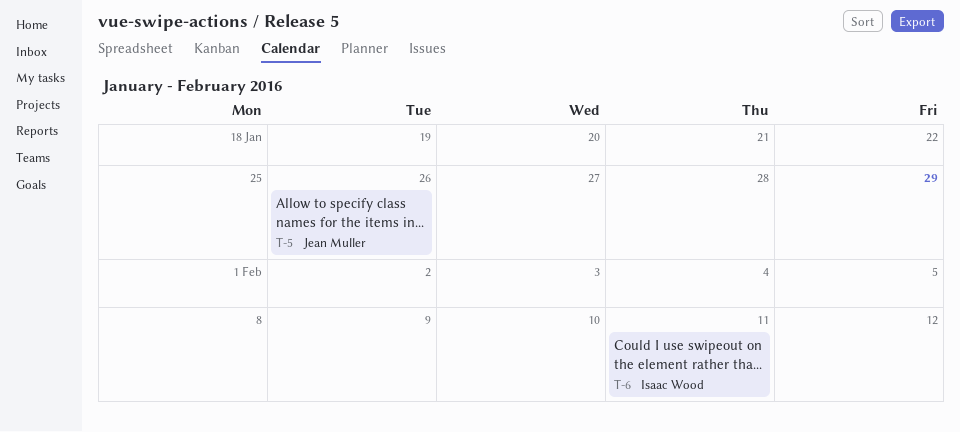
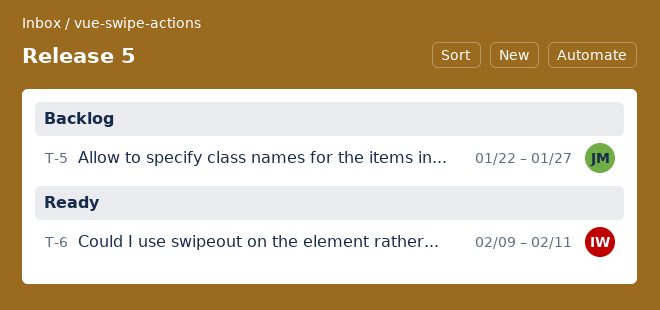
T-5, due: Jan 26 -> Jan 27

